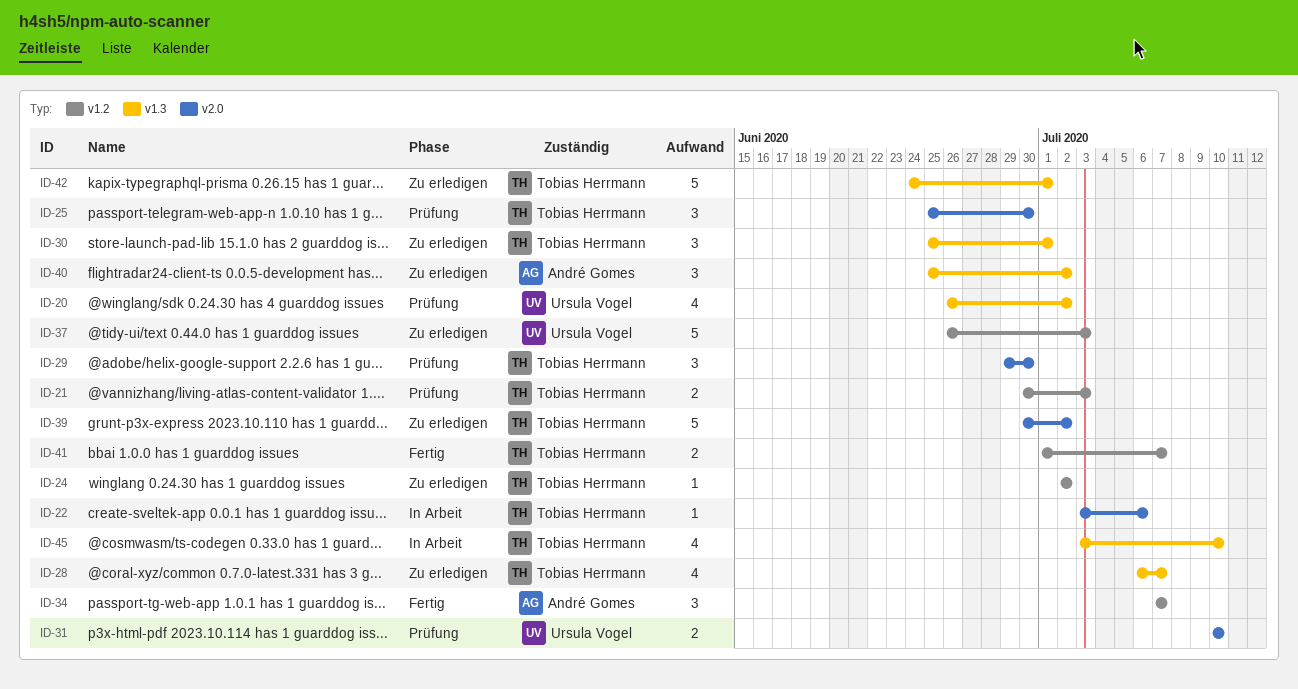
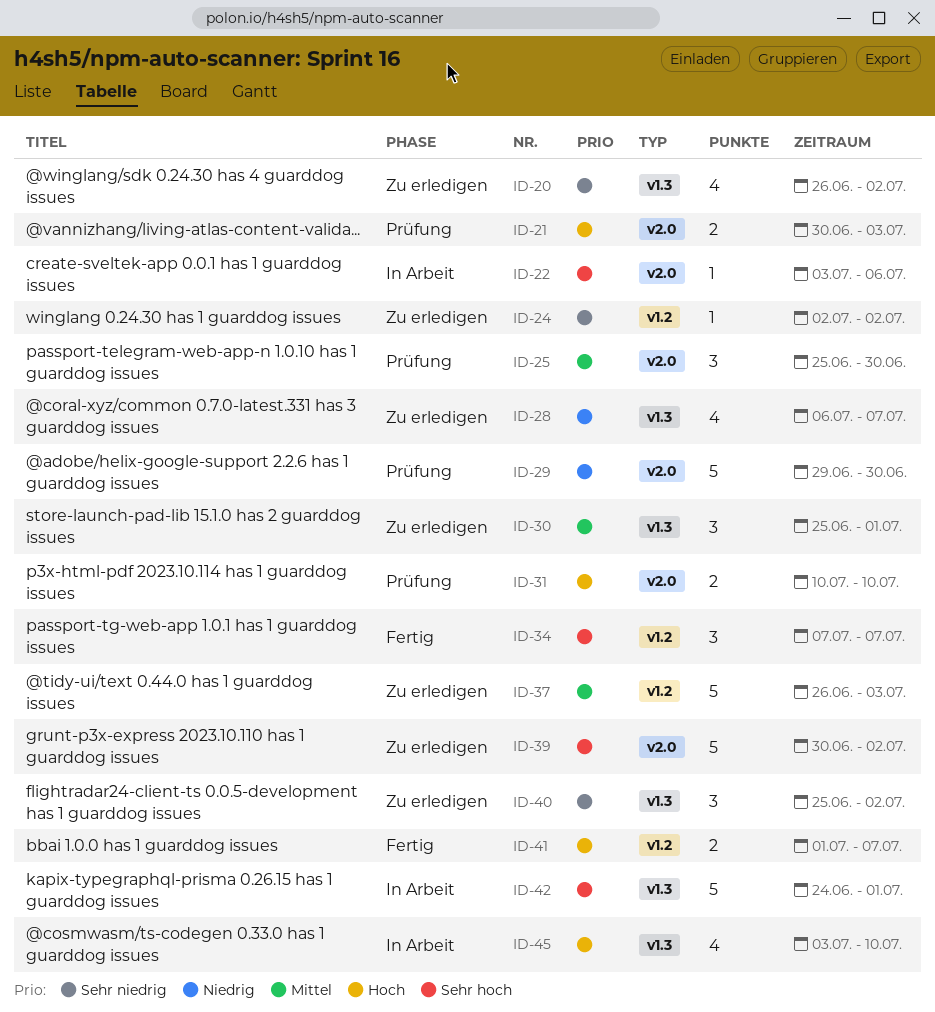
ID-20, status: Prüfung -> Zu erledigen
ID-21, label: v1.2 -> v2.0
ID-29, estimate: 3 -> 5
ID-42, status: Zu erledigen -> In Arbeit

